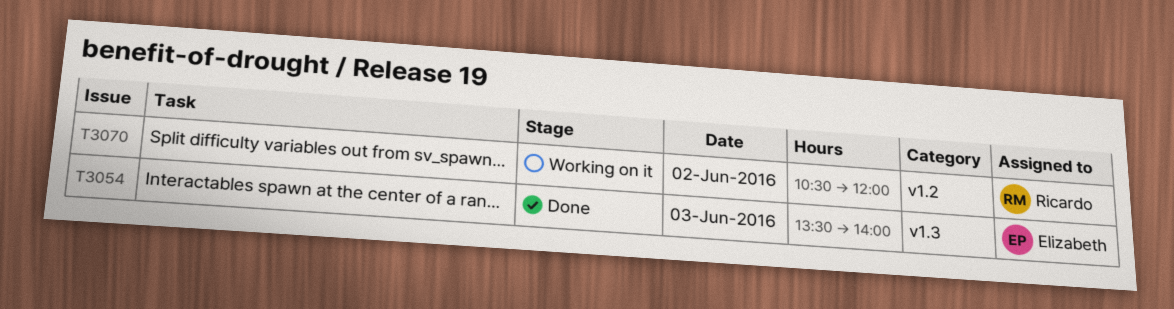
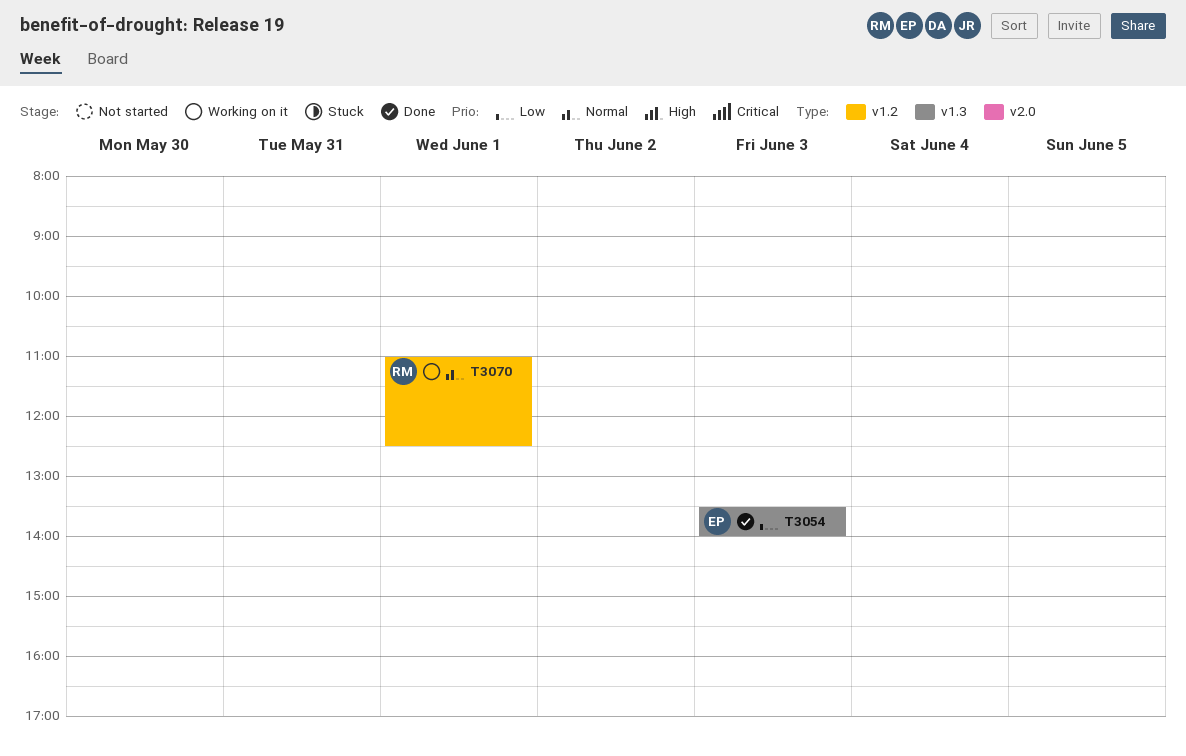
T3070, day: Jun 2 -> Jun 1
T3070, begins: 10:30 -> 11:00
T3070, ends: 12:00 -> 12:30

